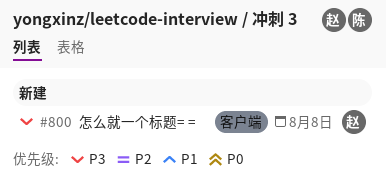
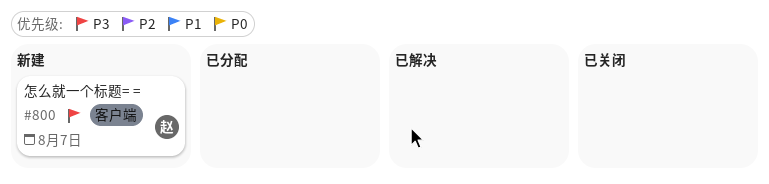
#800, due: Aug 8 -> Aug 7

